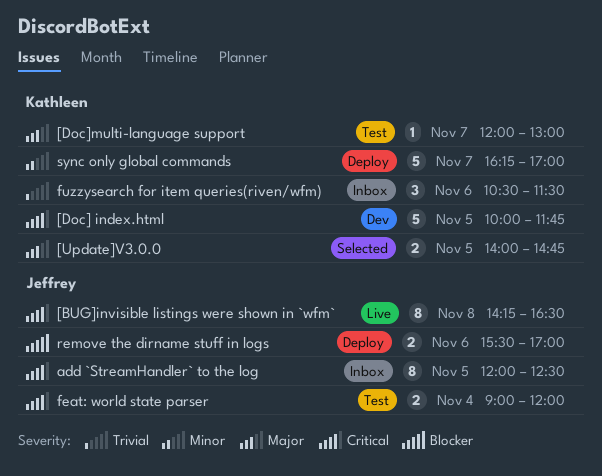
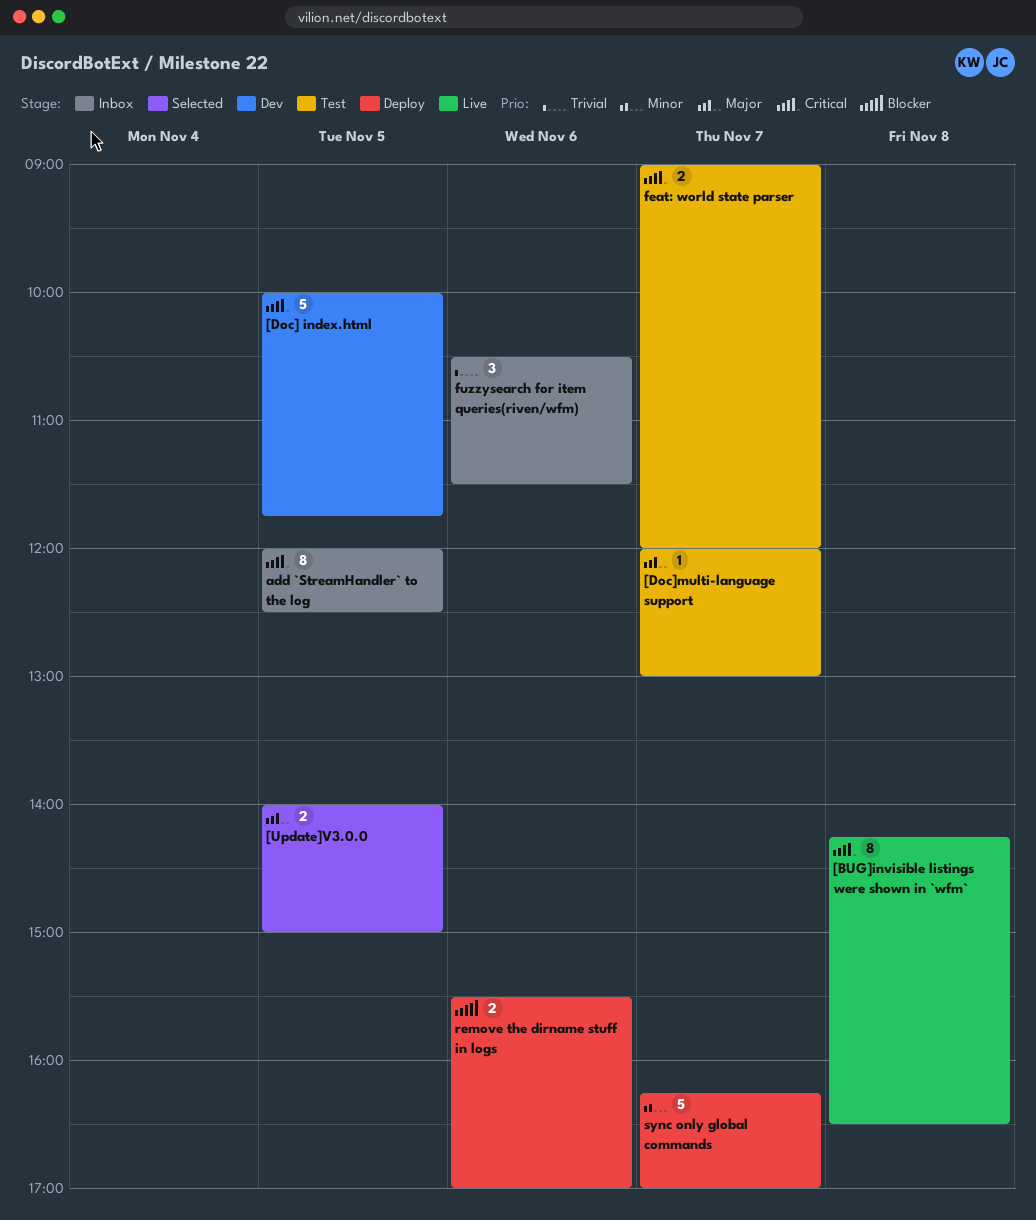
[Update]V3.0.0, ends: 14:45 -> 15:00
feat: world state parser, day: Nov 4 -> Nov 7

